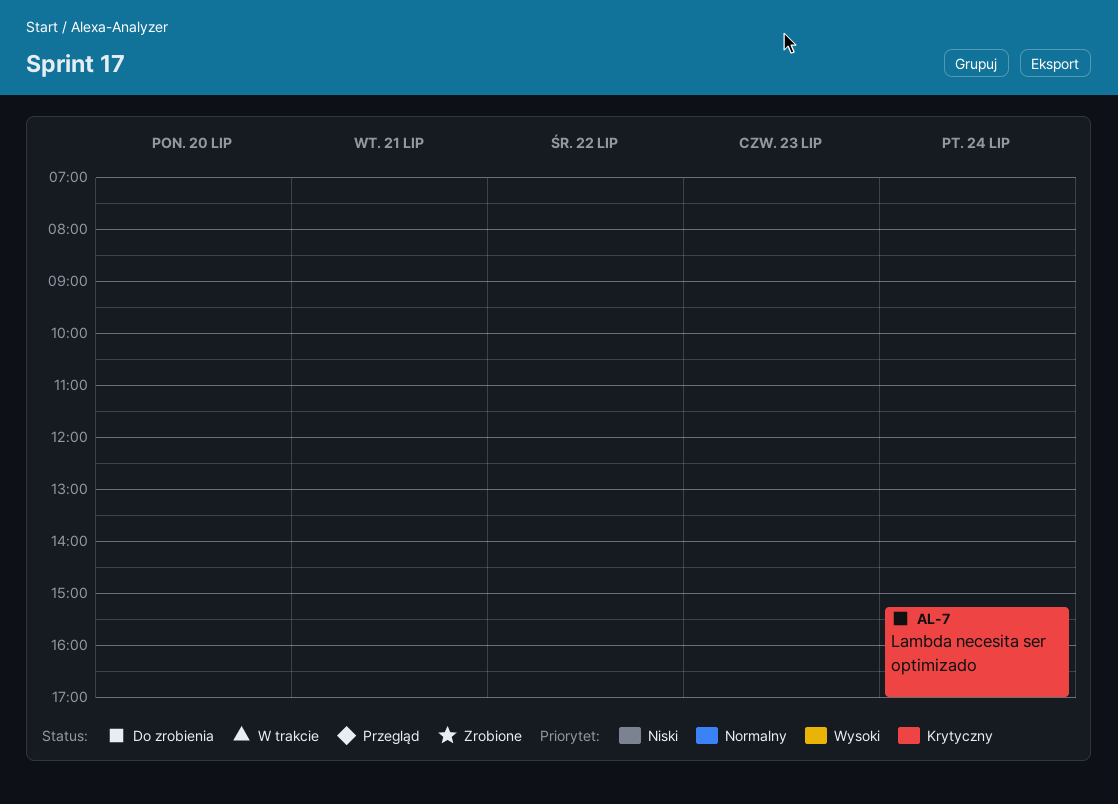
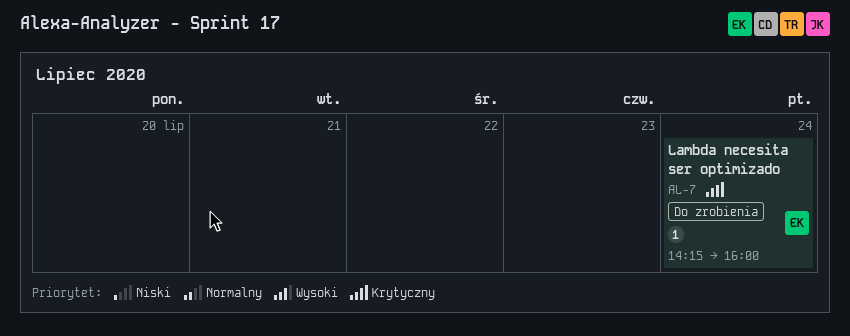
AL-7, begins: 15:15 -> 14:15
AL-7, ends: 17:00 -> 16:00

